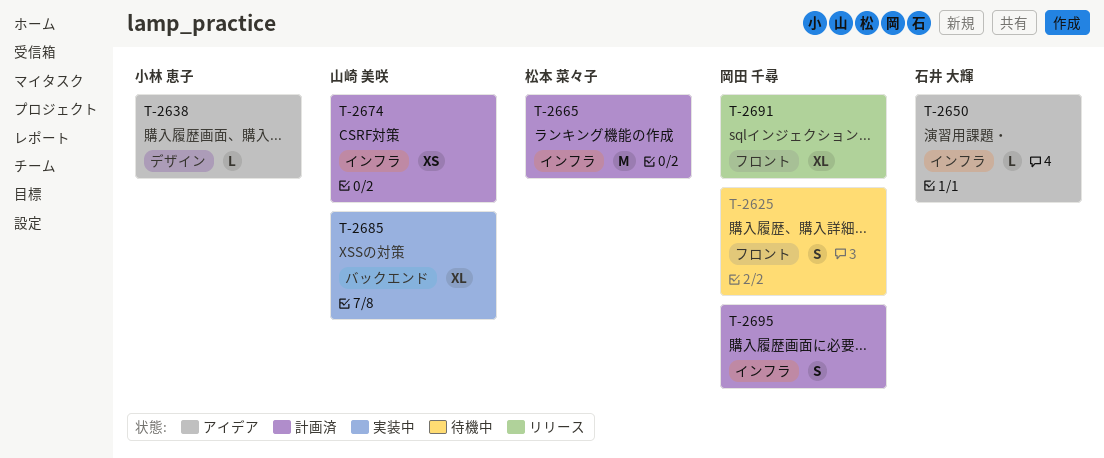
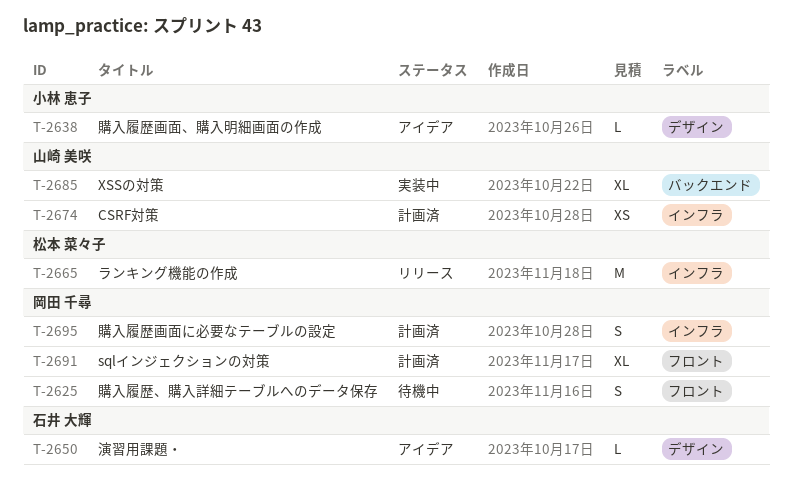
T-2650, label: インフラ -> デザイン
T-2665, status: 計画済 -> リリース
T-2691, status: リリース -> 計画済

